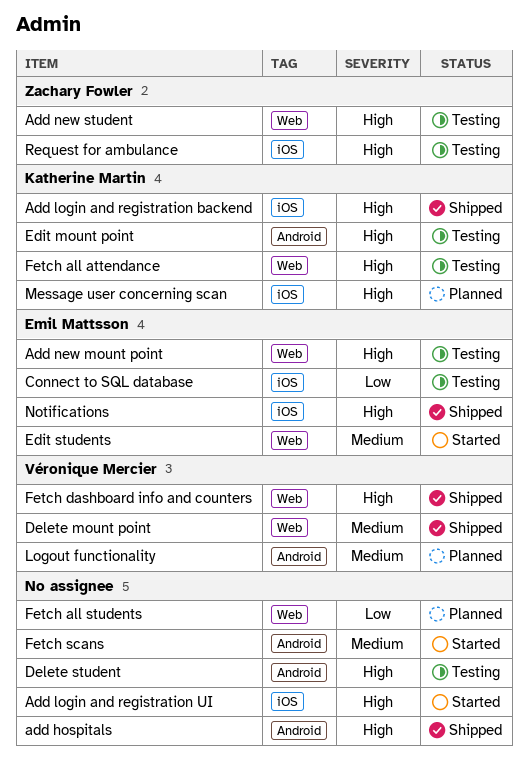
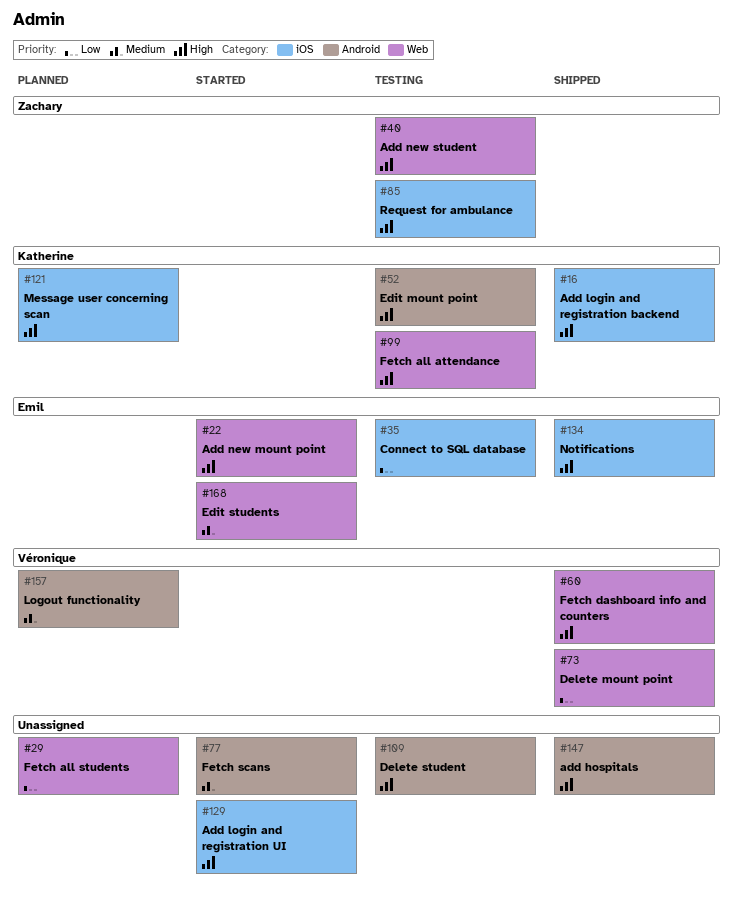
Add new mount point, status: Testing -> Started
Delete mount point, priority: Medium -> Low

